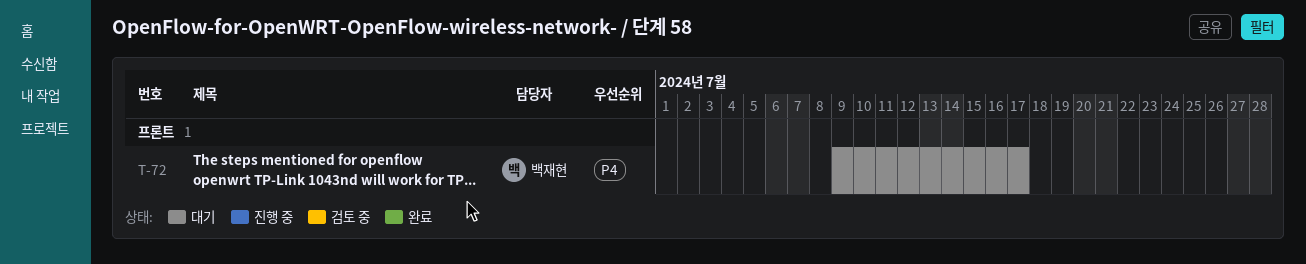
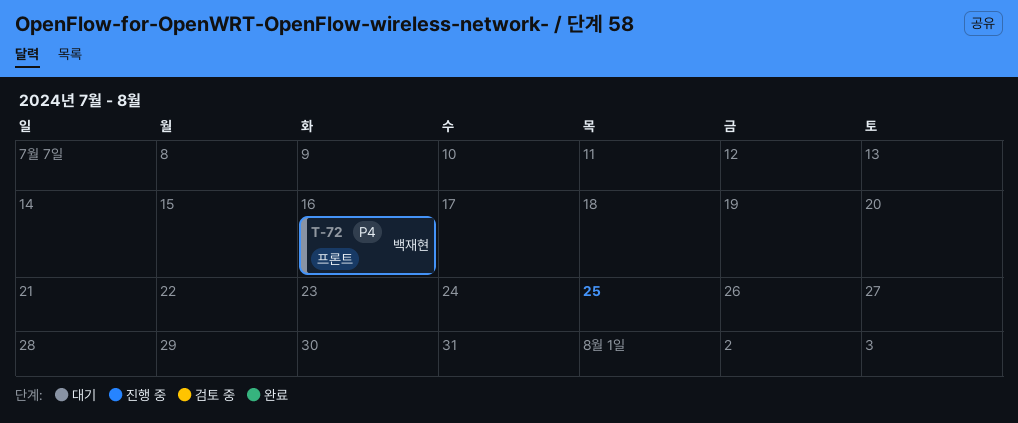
T-72, due: Jul 17 -> Jul 16

